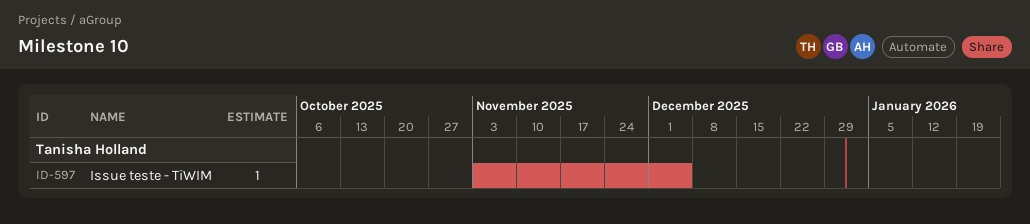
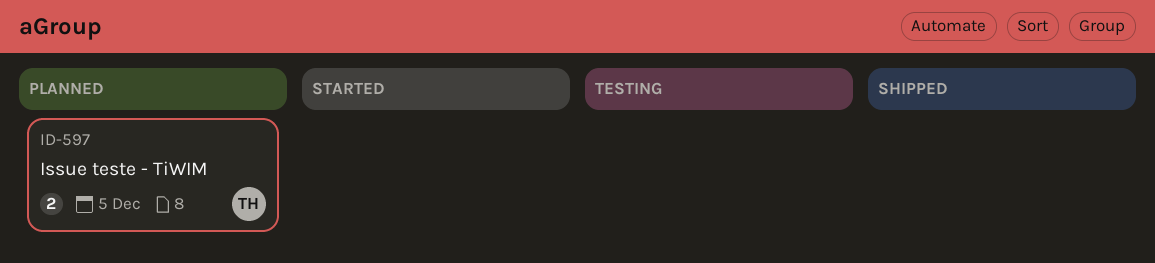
ID-597, estimate: 1 -> 2

